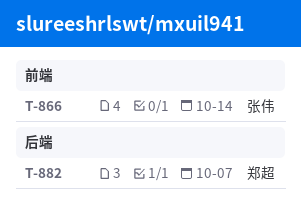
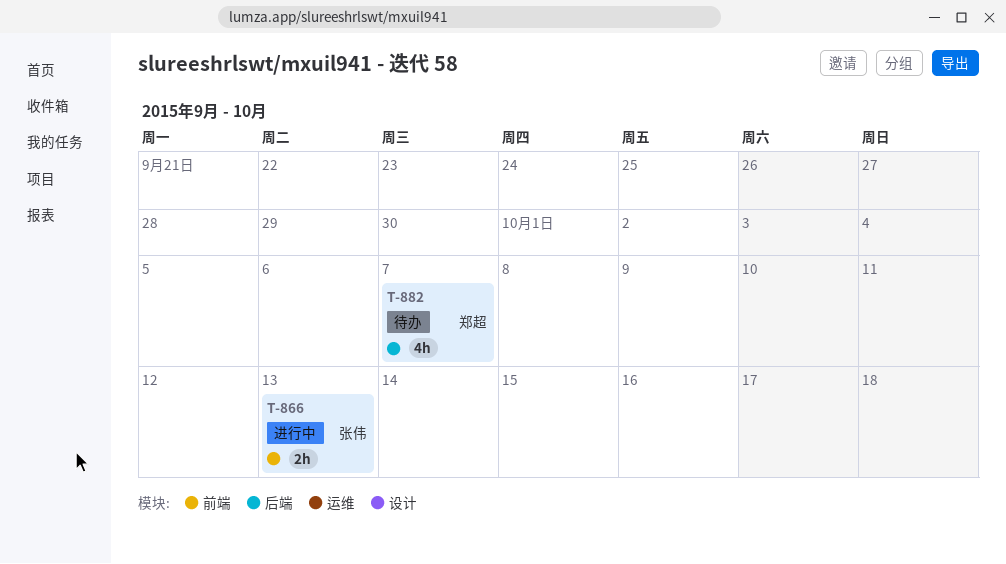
T-866, due: Oct 14 -> Oct 13

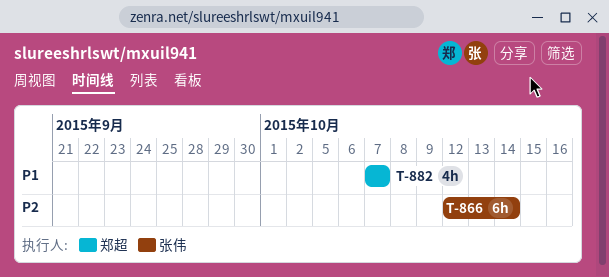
T-866, estimate: 2h -> 6h
T-866, due: Oct 13 -> Oct 14

